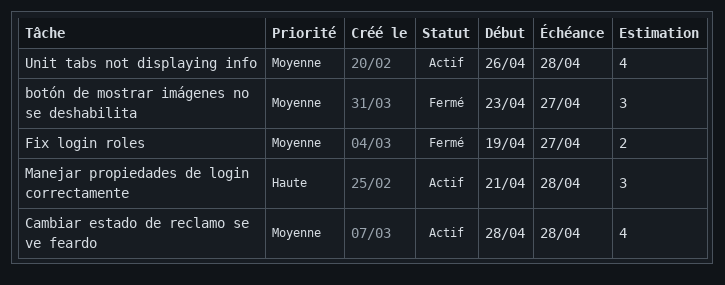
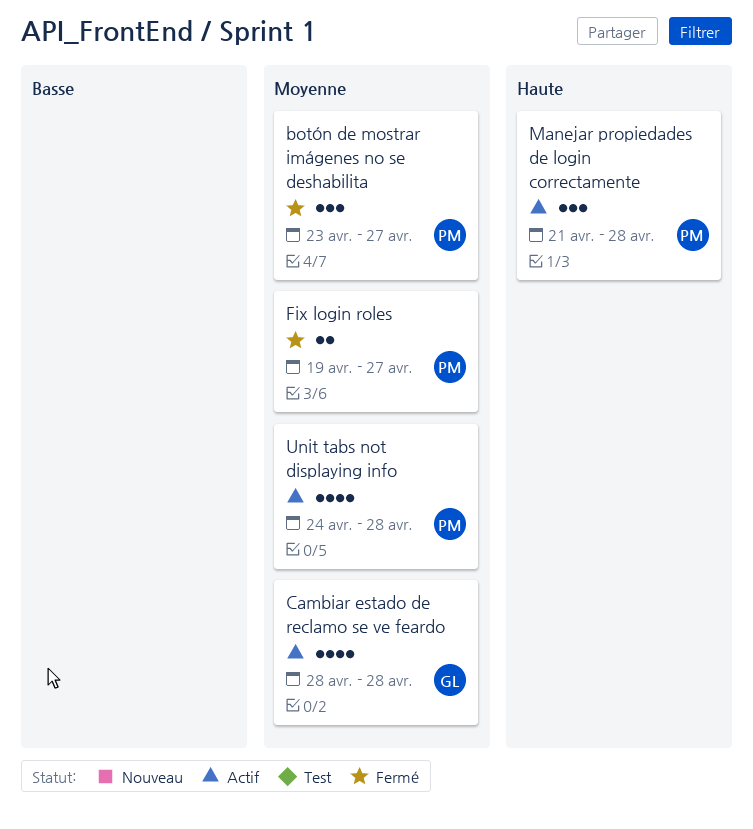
Unit tabs not displaying info, start: Apr 26 -> Apr 24

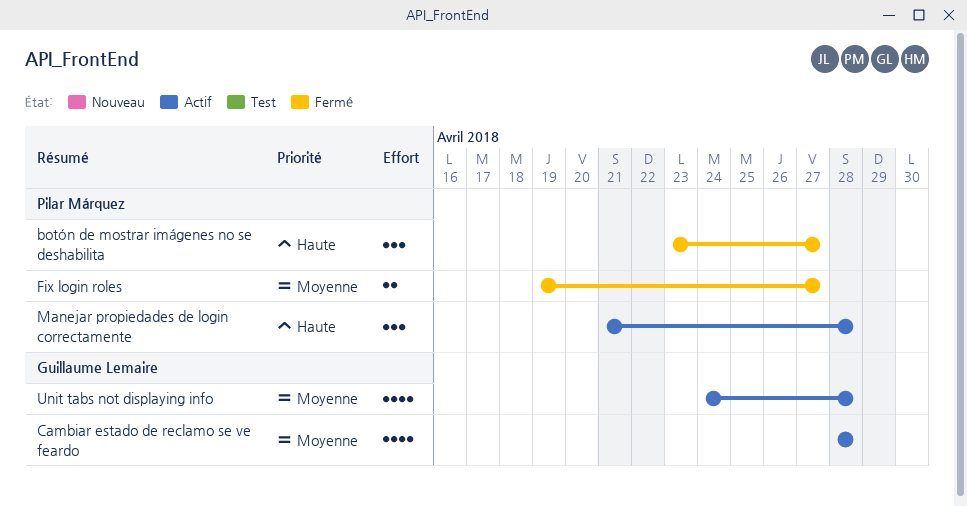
botón de mostrar imágenes no se deshabilita, priority: Moyenne -> Haute
Unit tabs not displaying info, owner: Pilar Márquez -> Guillaume Lemaire

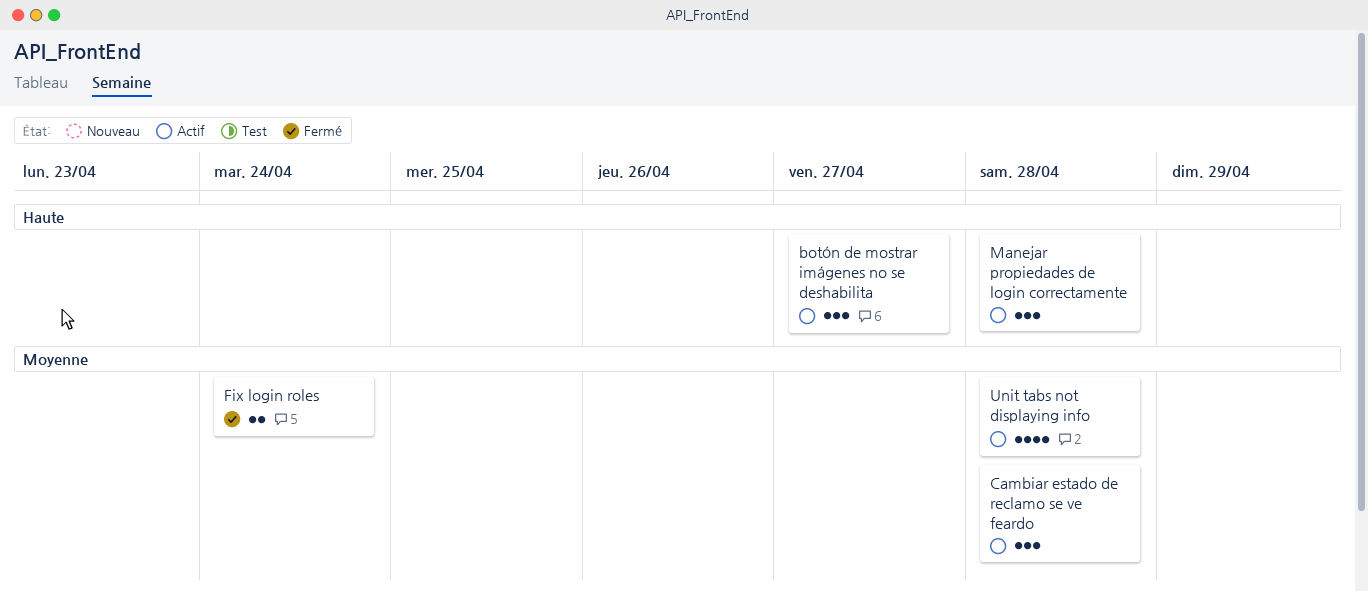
botón de mostrar imágenes no se deshabilita, status: Fermé -> Actif
Cambiar estado de reclamo se ve feardo, estimate: 4 -> 3
Fix login roles, due: Apr 27 -> Apr 24

